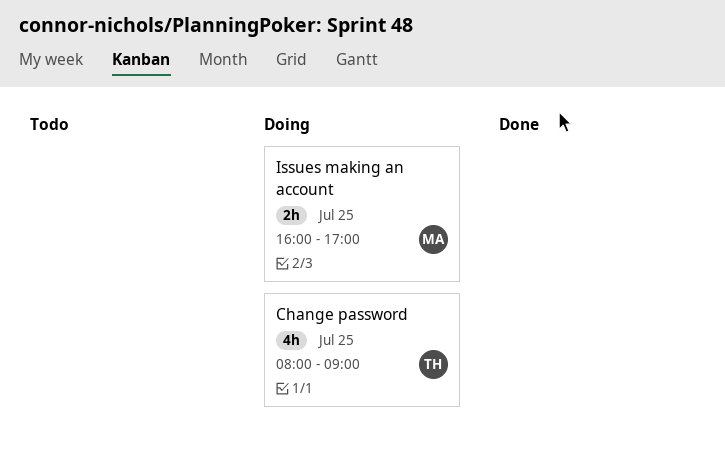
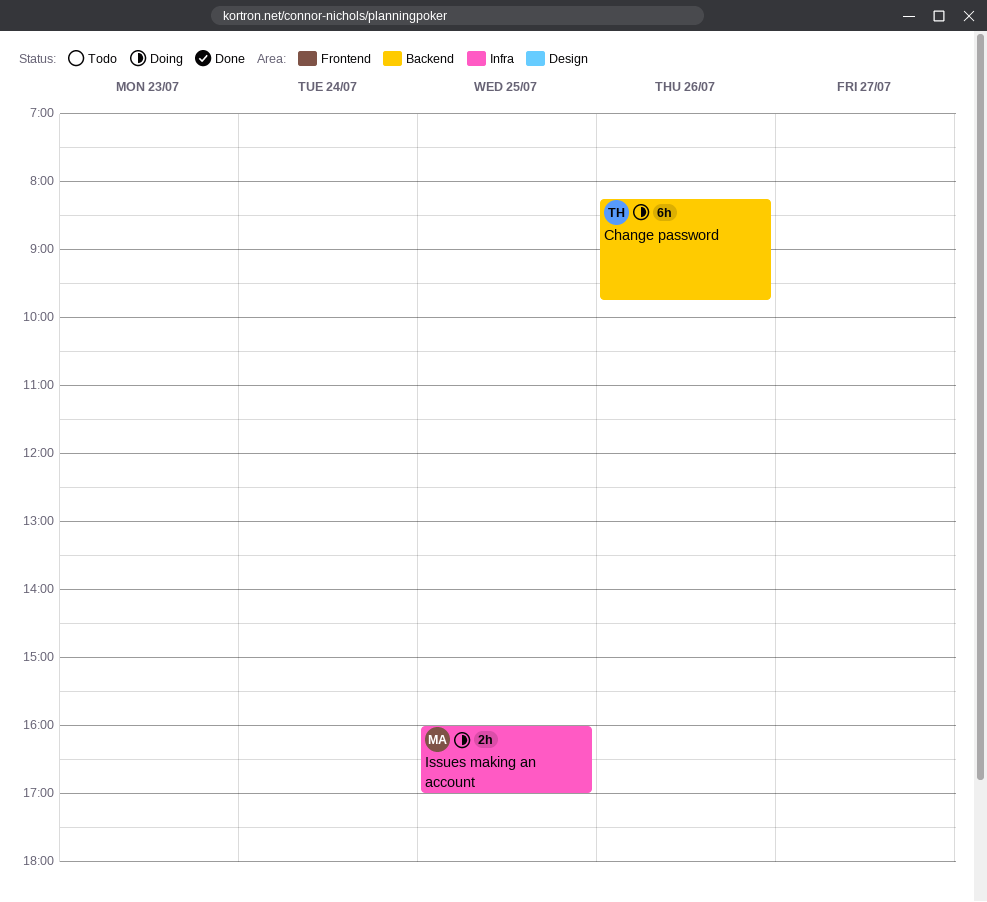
Change password, estimate: 4h -> 6h
Change password, day: Jul 25 -> Jul 26
Change password, begins: 08:00 -> 08:15
Change password, ends: 09:00 -> 09:45

